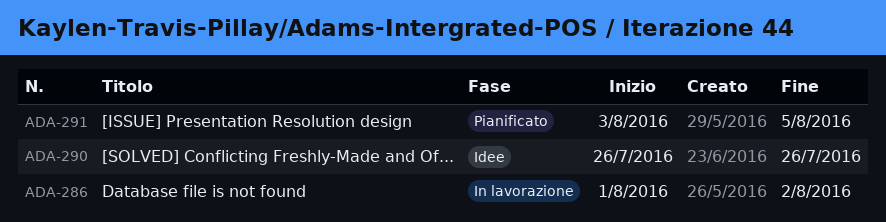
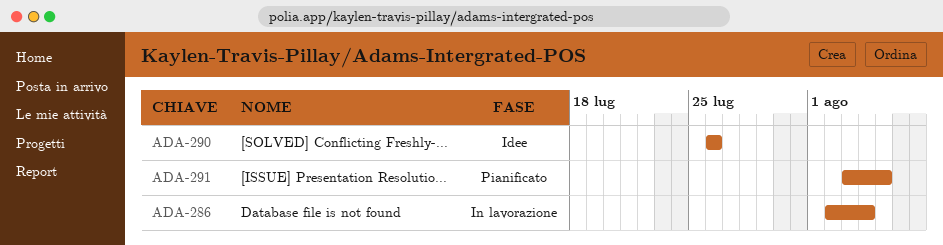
ADA-286, start: Aug 1 -> Aug 2
ADA-286, due: Aug 2 -> Aug 4

